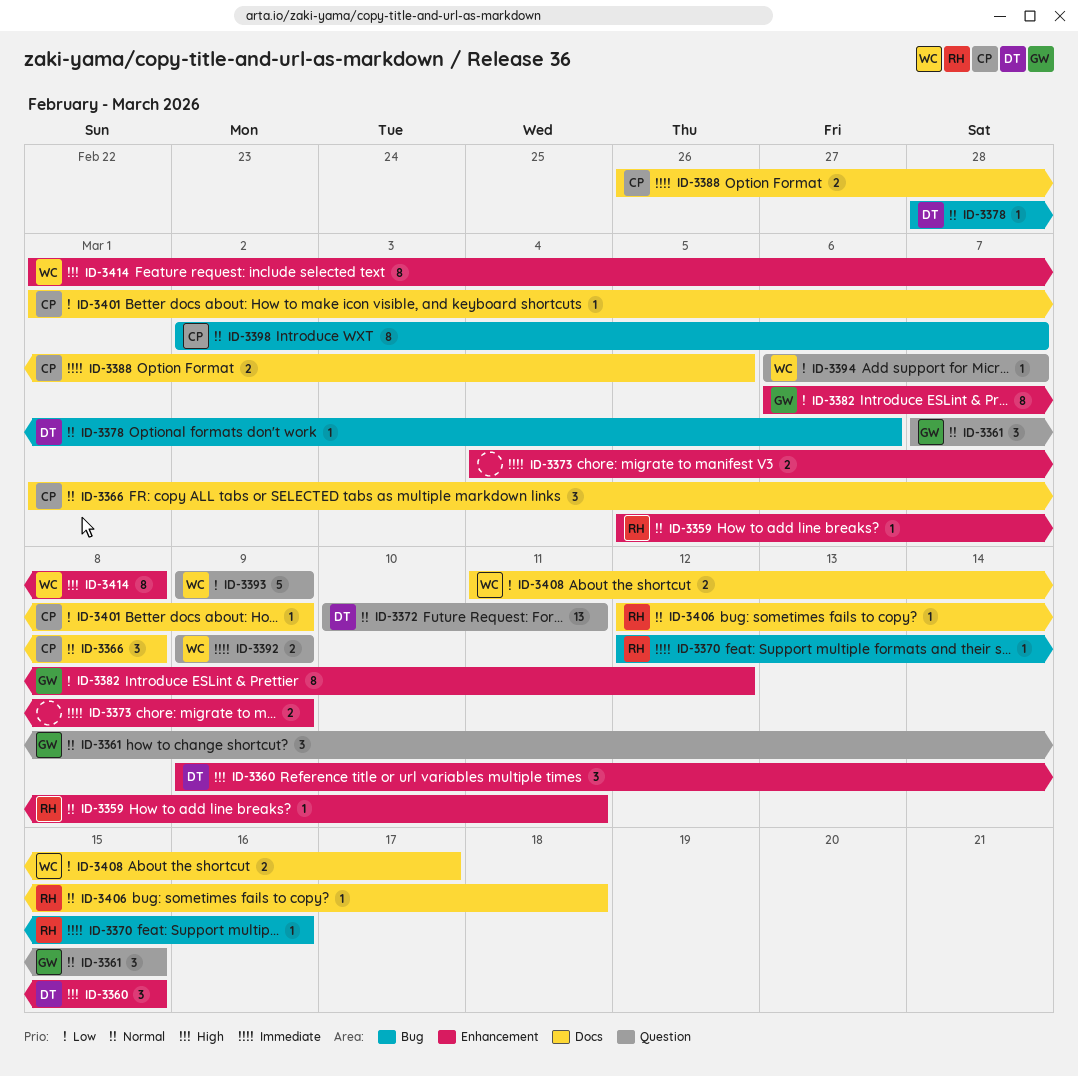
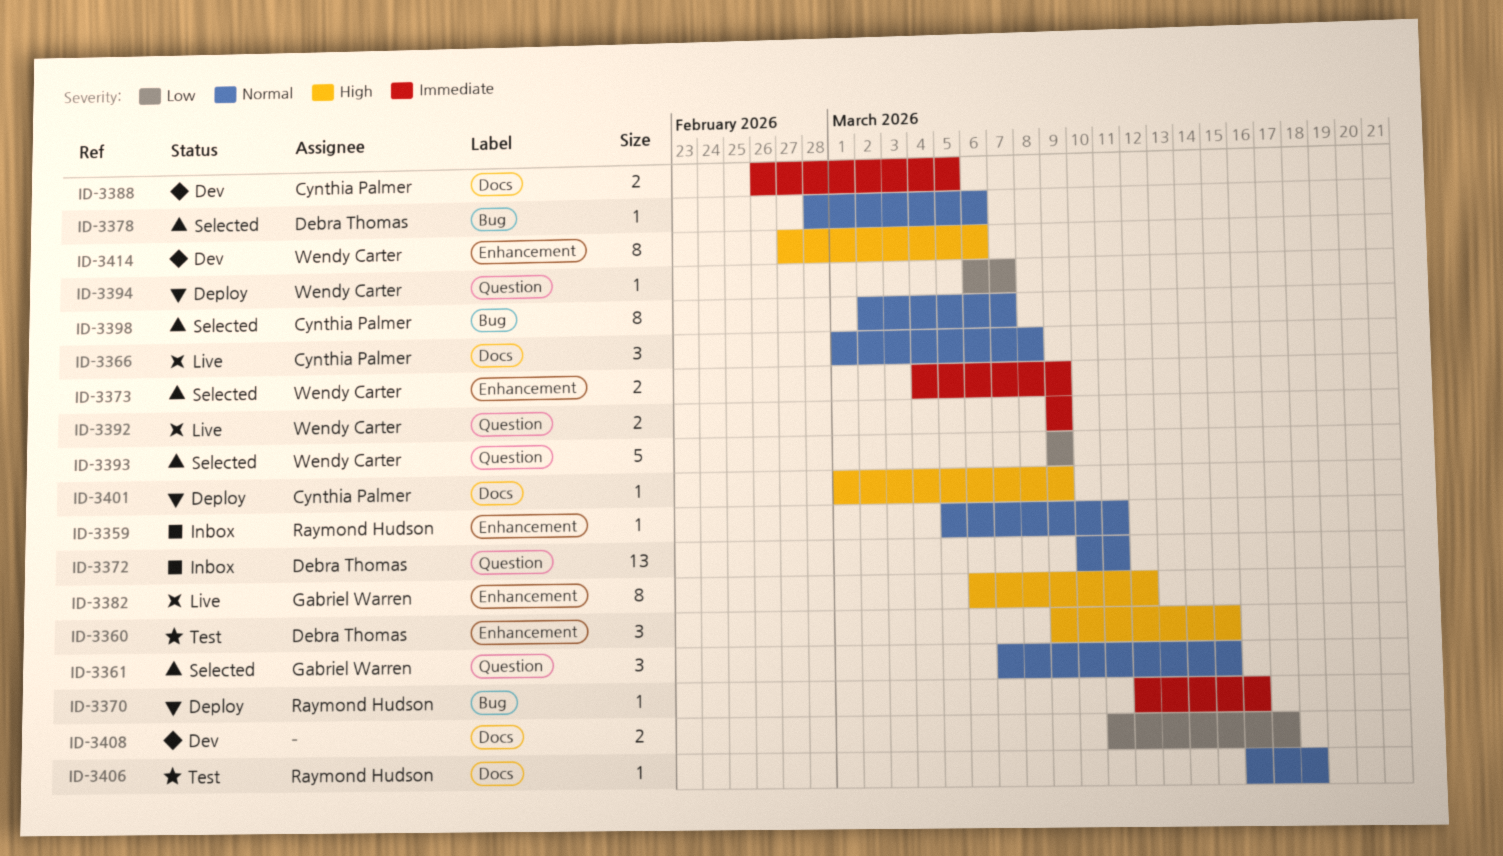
ID-3373, owner: none -> Wendy Carter
ID-3382, priority: Low -> High
ID-3401, priority: Low -> High
ID-3406, start: Mar 12 -> Mar 16
ID-3408, owner: Wendy Carter -> none
ID-3414, start: Mar 1 -> Feb 27
ID-3414, due: Mar 8 -> Mar 6

